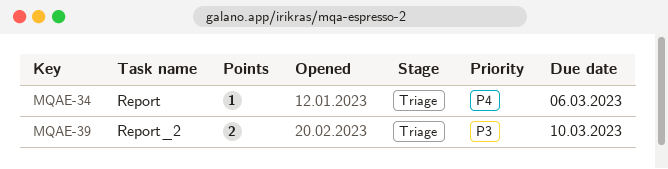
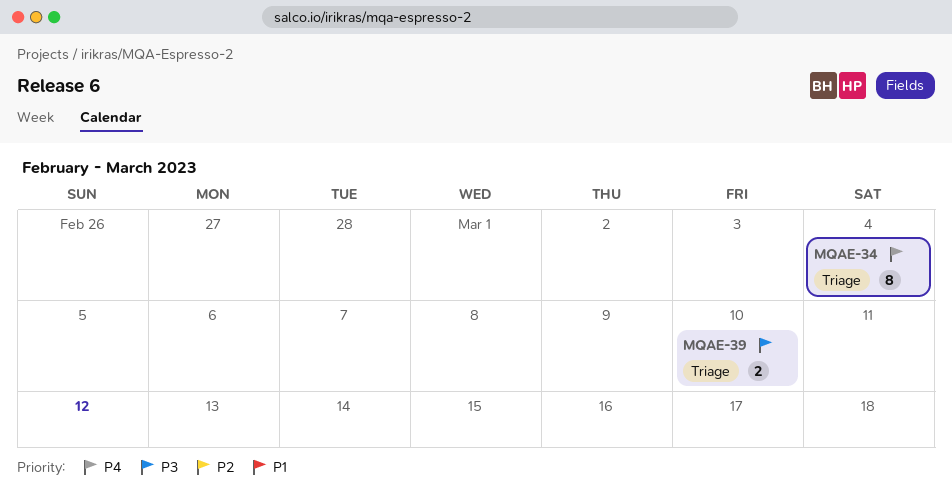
MQAE-34, estimate: 1 -> 8
MQAE-34, due: Mar 6 -> Mar 4

